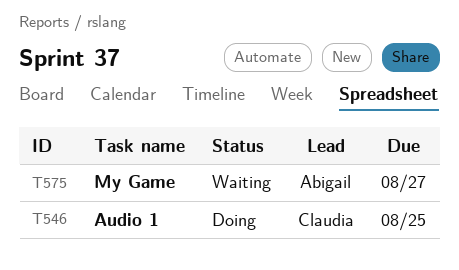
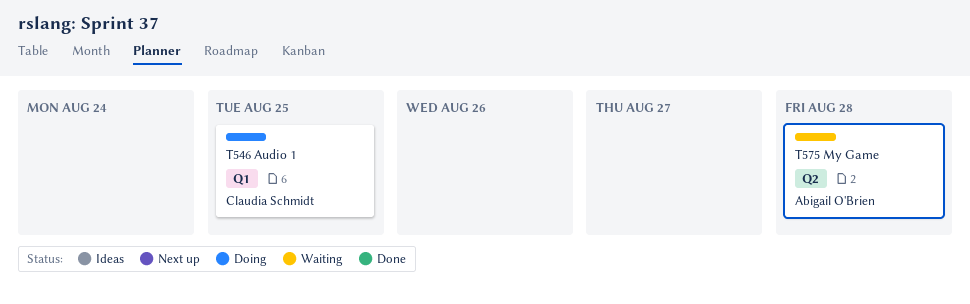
T575, due: Aug 27 -> Aug 28

